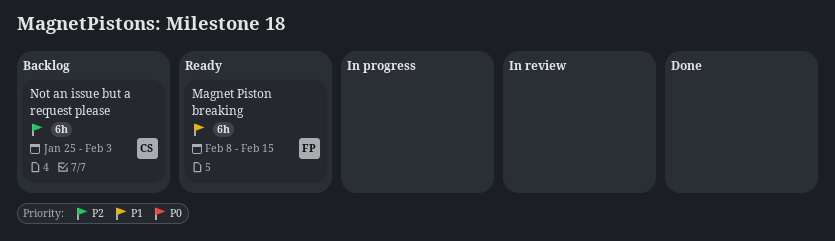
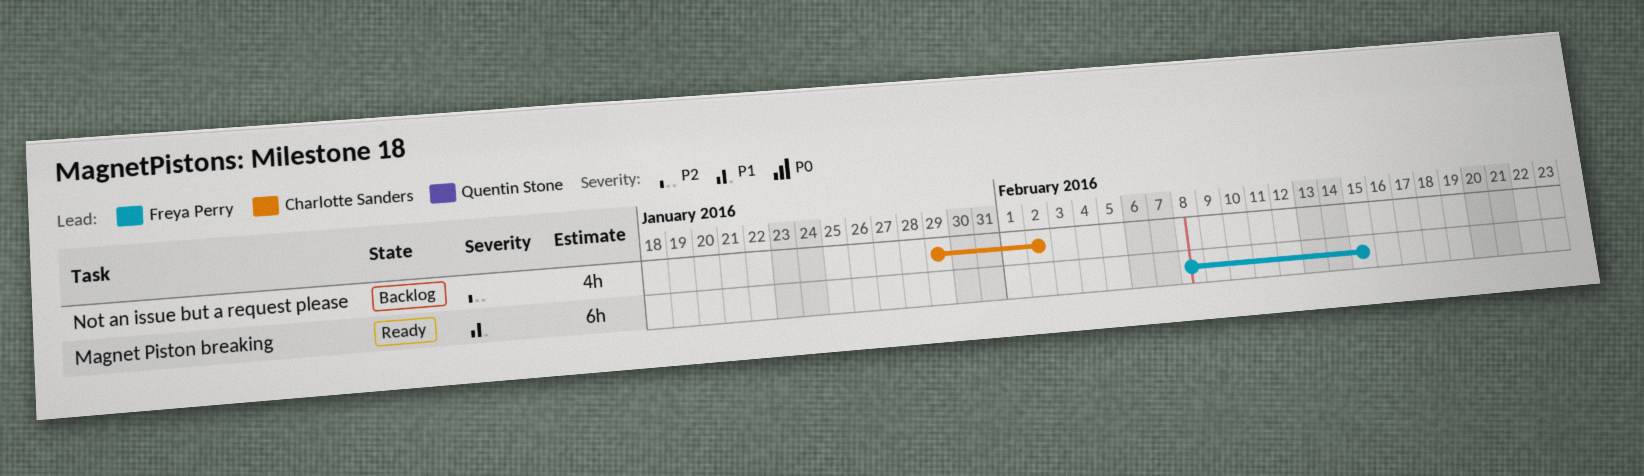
Not an issue but a request please, estimate: 6h -> 4h
Not an issue but a request please, start: Jan 25 -> Jan 29
Not an issue but a request please, due: Feb 3 -> Feb 2

